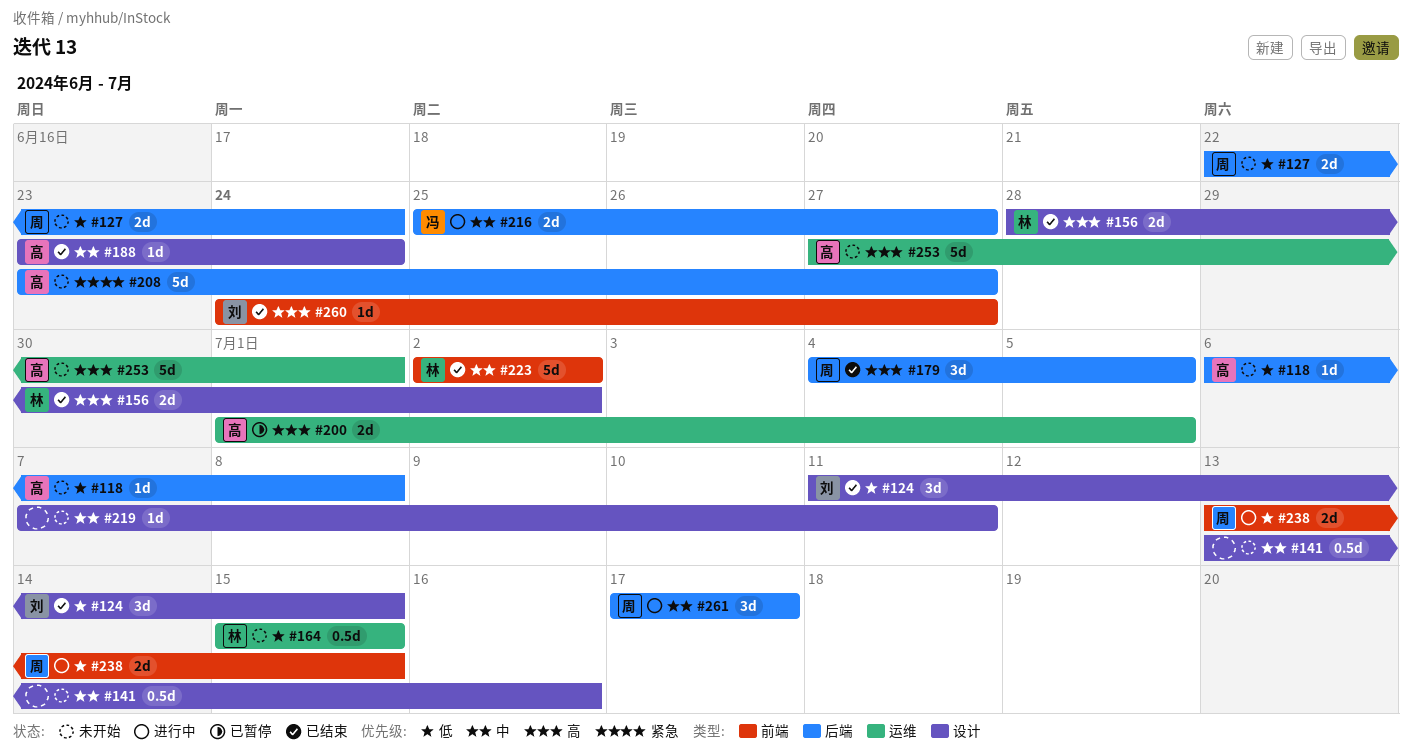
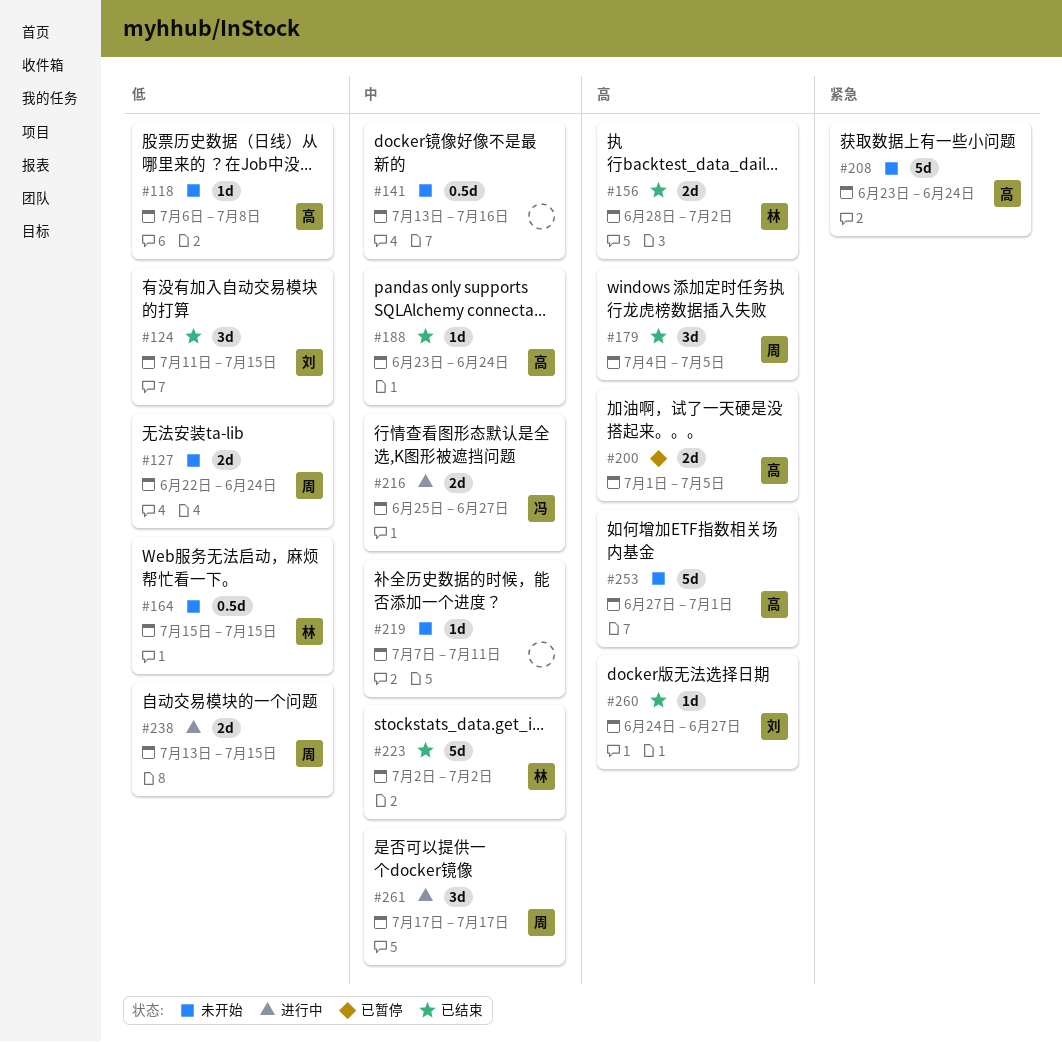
#208, due: Jun 27 -> Jun 24

